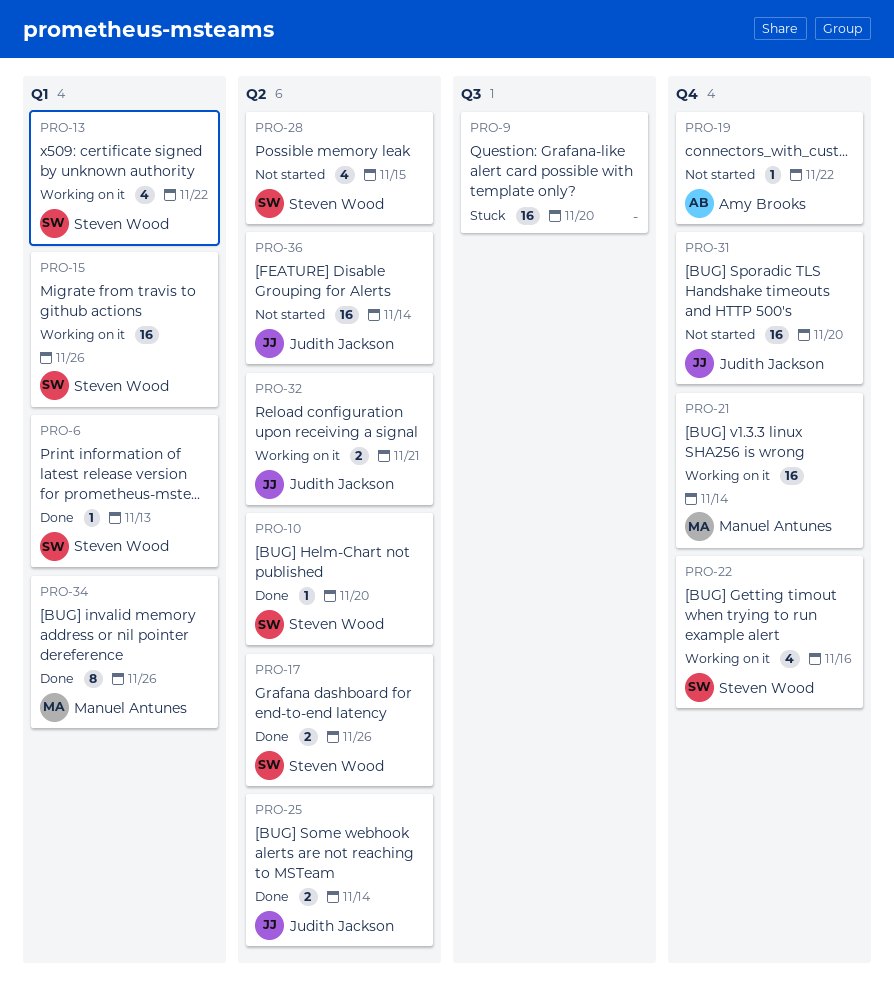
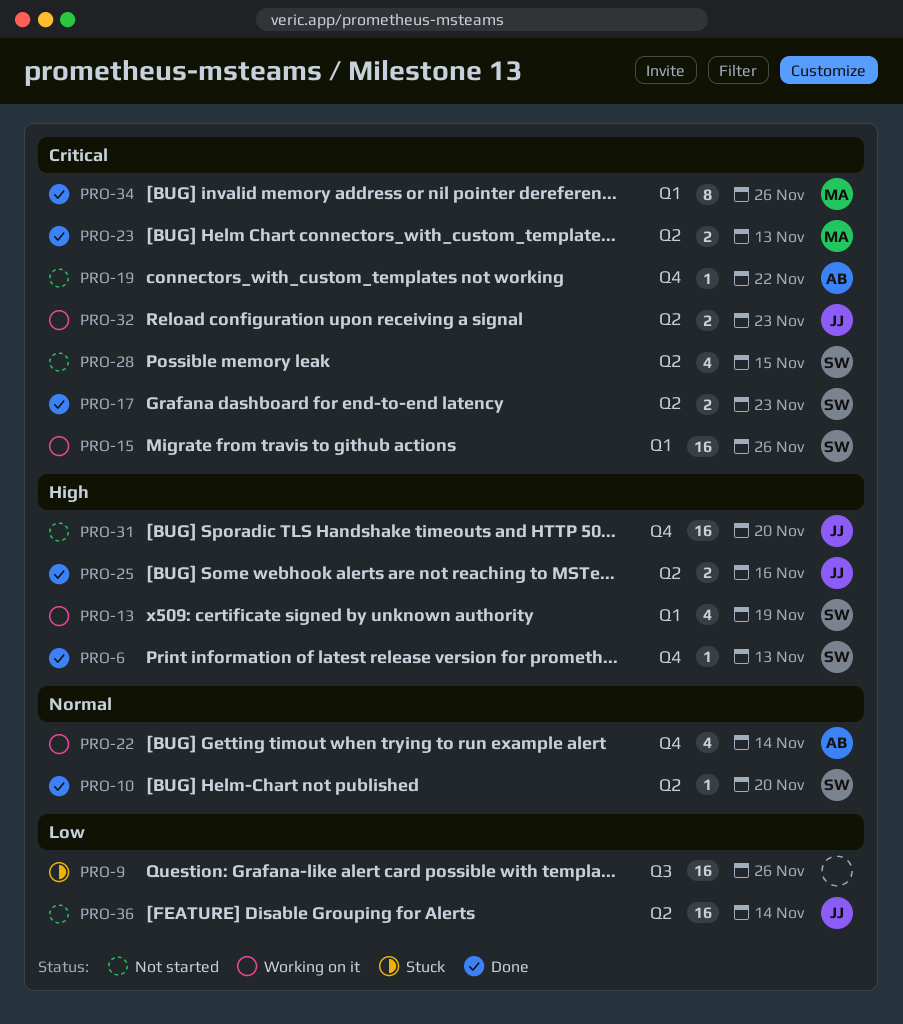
PRO-6, label: Q1 -> Q4
PRO-9, due: Nov 20 -> Nov 26
PRO-13, due: Nov 22 -> Nov 19
PRO-17, due: Nov 26 -> Nov 23
PRO-21: present -> none
PRO-22, owner: Steven Wood -> Amy Brooks
PRO-22, due: Nov 16 -> Nov 14
PRO-23: none -> present
PRO-25, due: Nov 14 -> Nov 16
PRO-32, due: Nov 21 -> Nov 23

